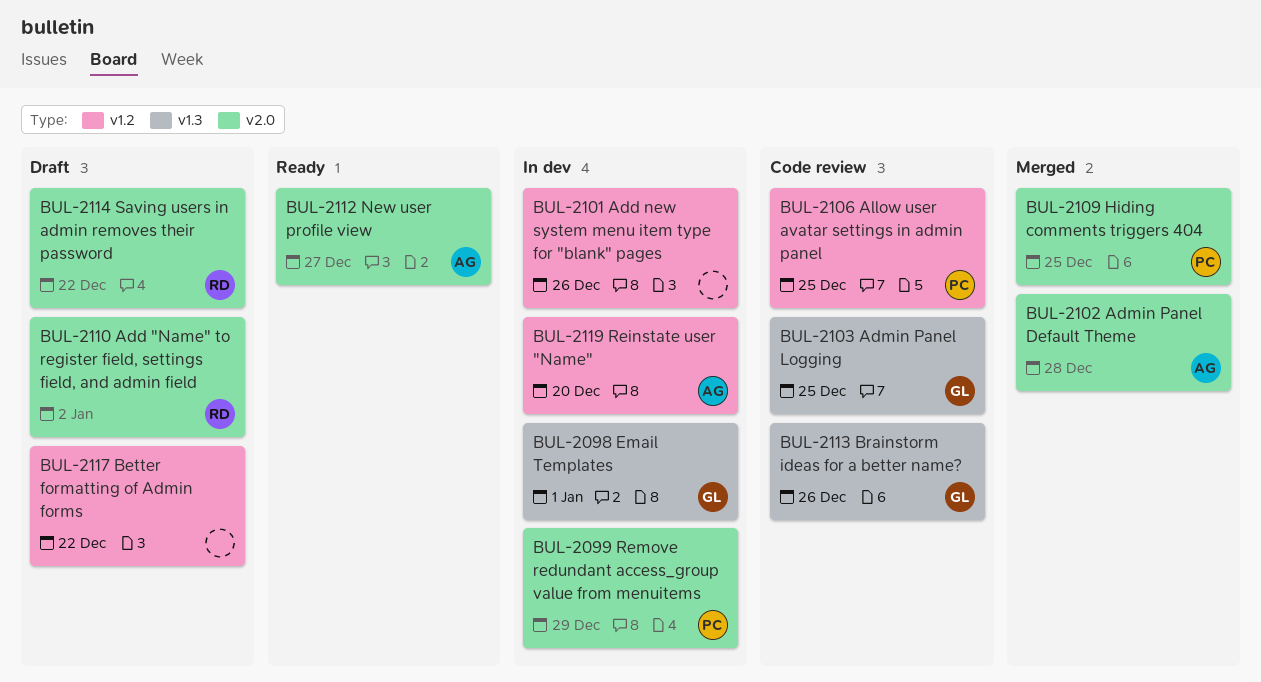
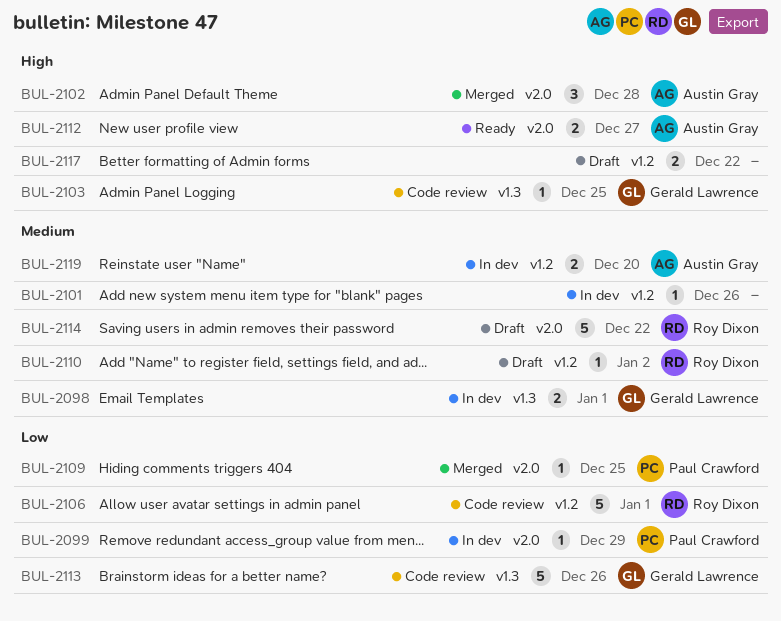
BUL-2106, owner: Paul Crawford -> Roy Dixon
BUL-2106, due: Dec 25 -> Jan 1
BUL-2110, label: v2.0 -> v1.2

